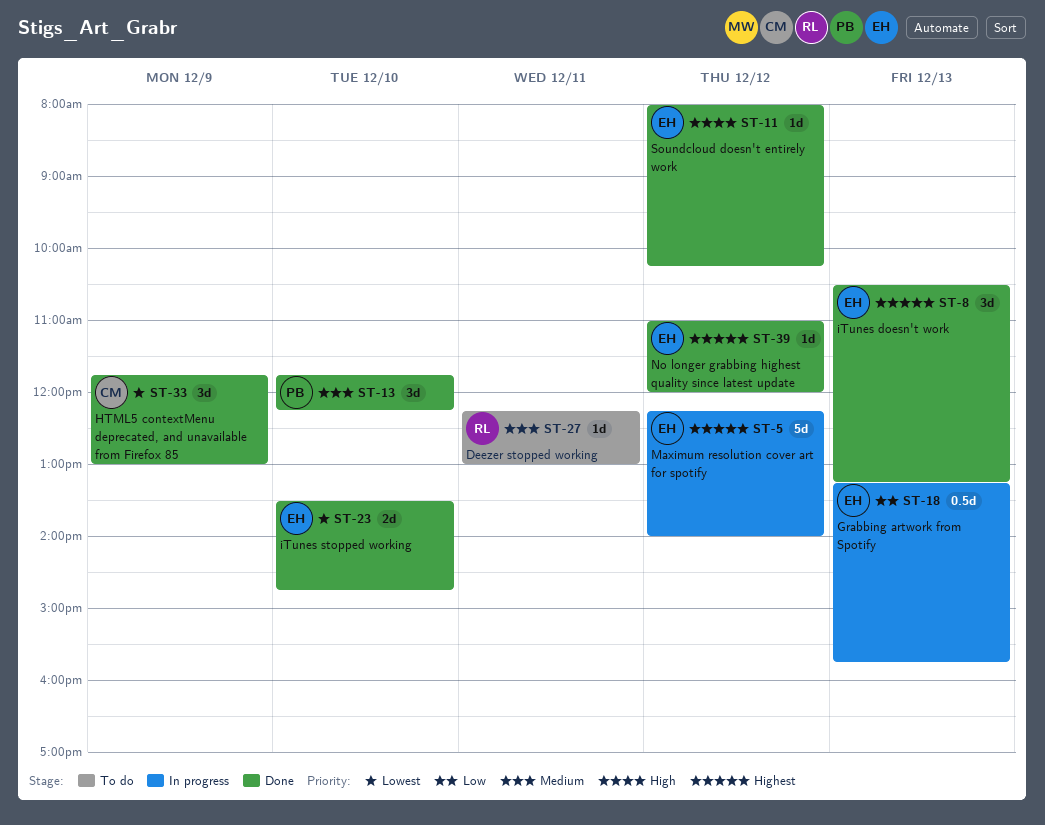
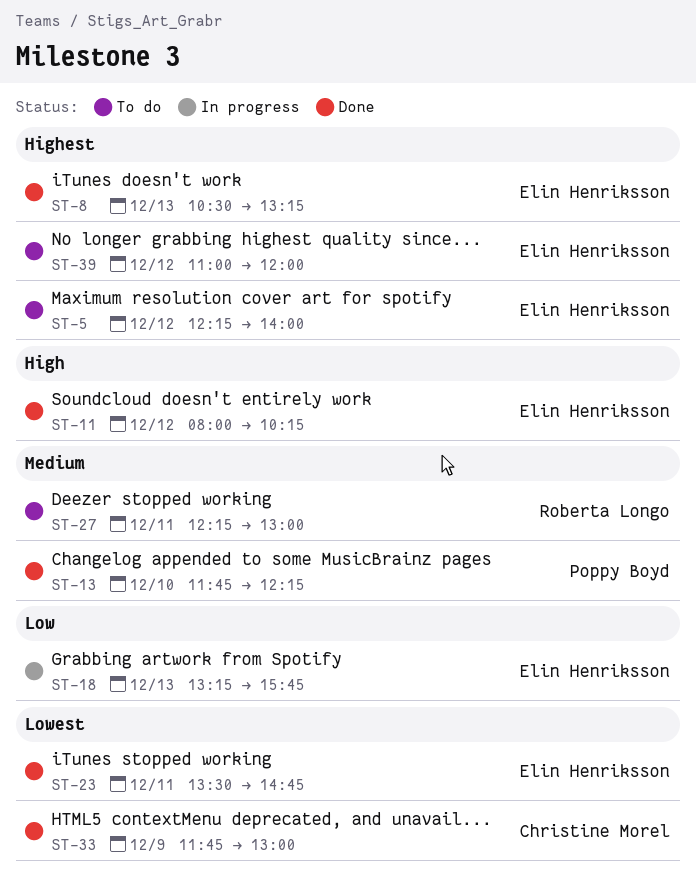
ST-5, status: In progress -> To do
ST-23, day: Dec 10 -> Dec 11
ST-39, status: Done -> To do

